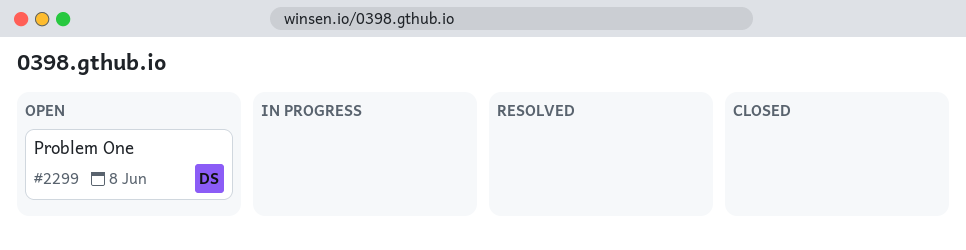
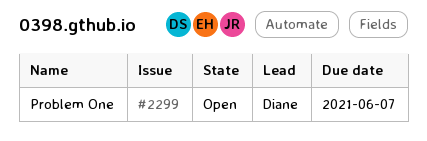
#2299, due: Jun 8 -> Jun 7

